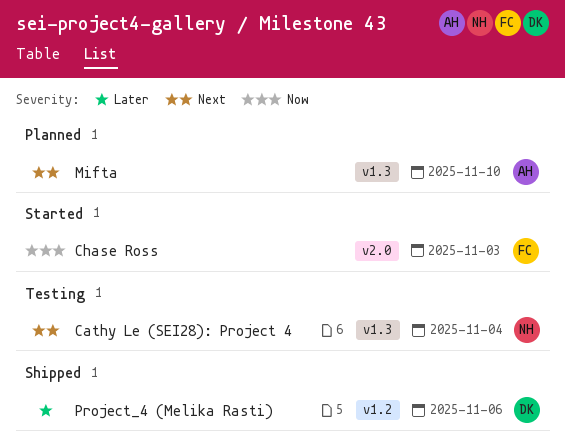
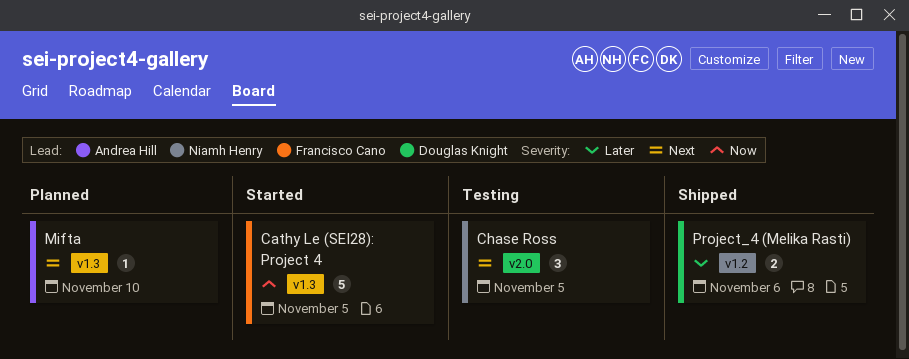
Cathy Le (SEI28): Project 4, status: Testing -> Started
Cathy Le (SEI28): Project 4, owner: Niamh Henry -> Francisco Cano
Cathy Le (SEI28): Project 4, priority: Next -> Now
Cathy Le (SEI28): Project 4, due: Nov 4 -> Nov 5
Chase Ross, status: Started -> Testing
Chase Ross, owner: Francisco Cano -> Niamh Henry
Chase Ross, priority: Now -> Next
Chase Ross, due: Nov 3 -> Nov 5

